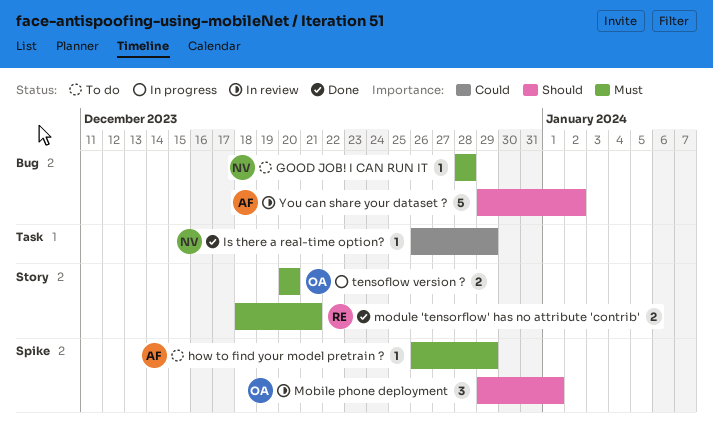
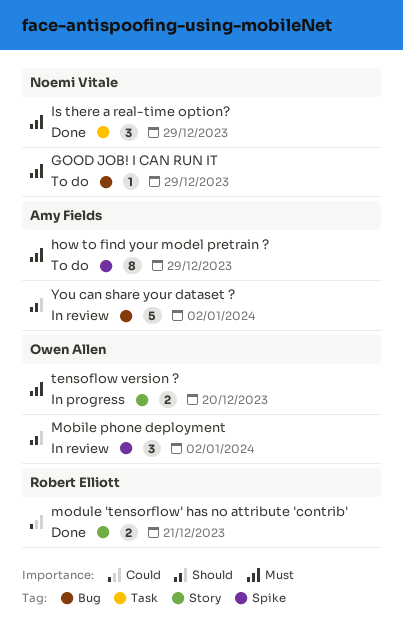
GOOD JOB! I CAN RUN IT, due: Dec 28 -> Dec 29
how to find your model pretrain ?, estimate: 1 -> 8
Is there a real-time option?, priority: Could -> Must
Is there a real-time option?, estimate: 1 -> 3
Mobile phone deployment, due: Jan 1 -> Jan 2
module 'tensorflow' has no attribute 'contrib', priority: Must -> Could

